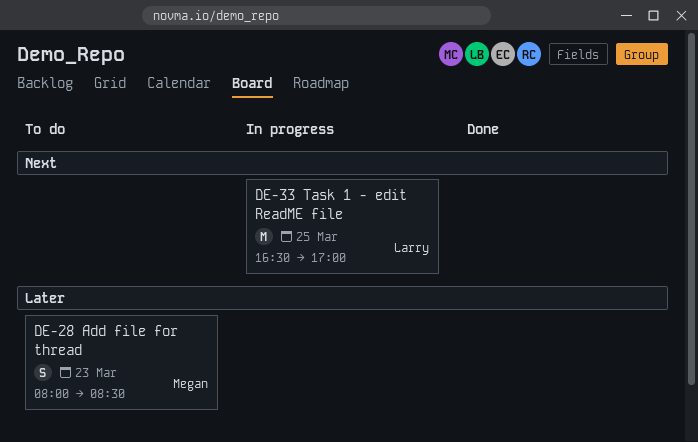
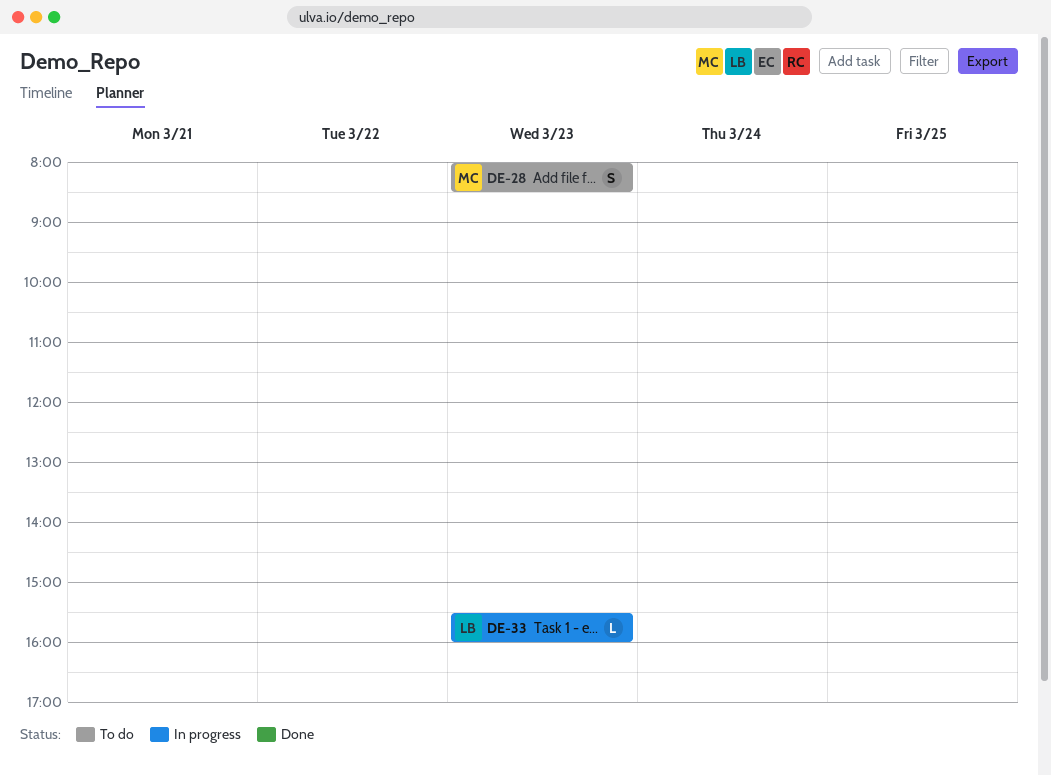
DE-33, estimate: M -> L
DE-33, day: Mar 25 -> Mar 23
DE-33, begins: 16:30 -> 15:30
DE-33, ends: 17:00 -> 16:00

